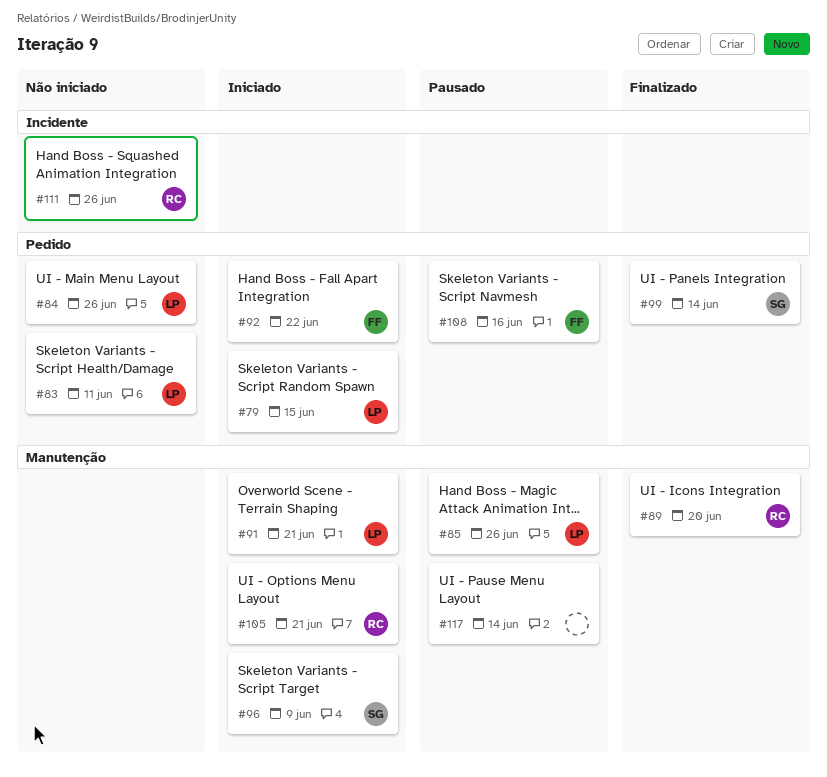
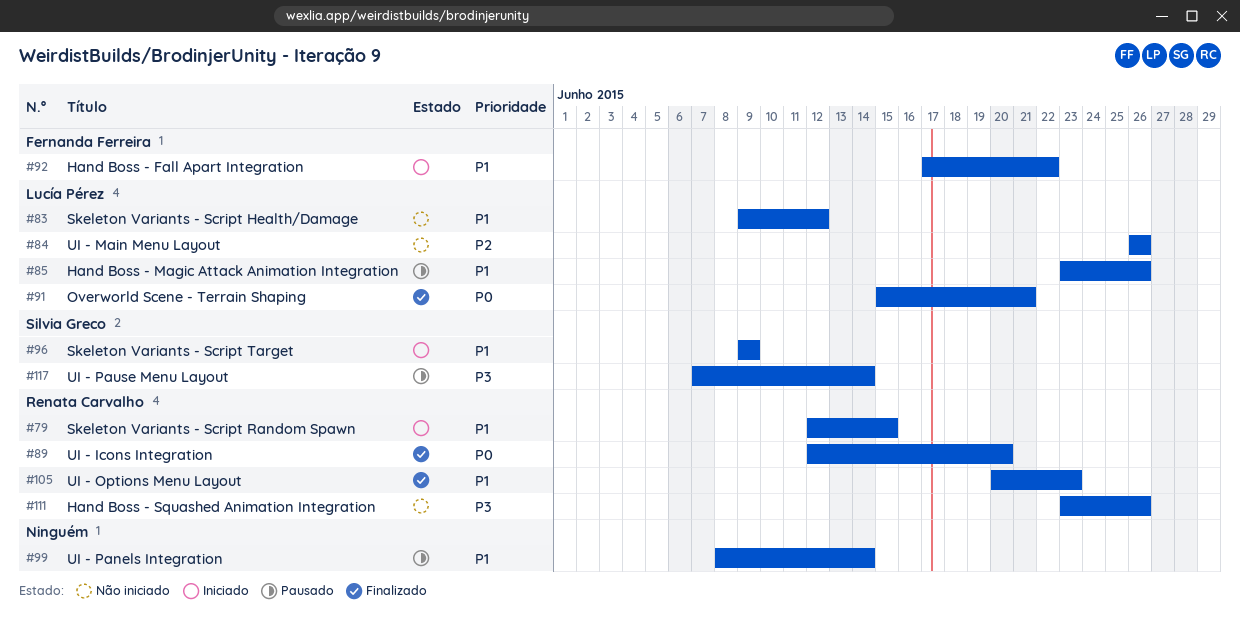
#79, owner: Lucía Pérez -> Renata Carvalho
#83, due: Jun 11 -> Jun 12
#91, status: Iniciado -> Finalizado
#99, status: Finalizado -> Pausado
#99, owner: Silvia Greco -> none
#105, status: Iniciado -> Finalizado
#105, due: Jun 21 -> Jun 23
#108: present -> none
#117, owner: none -> Silvia Greco

